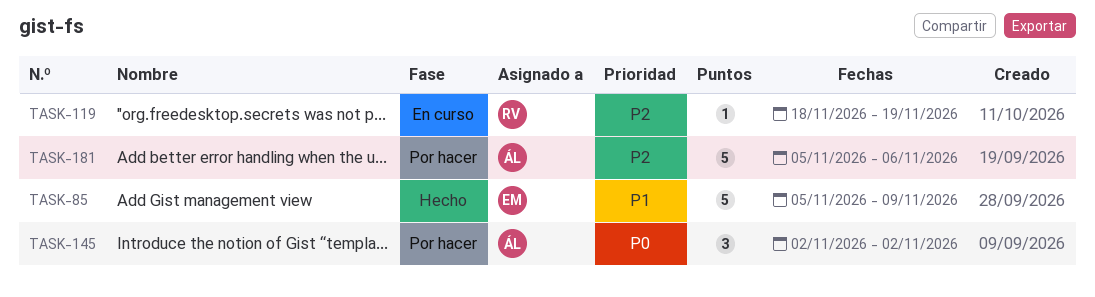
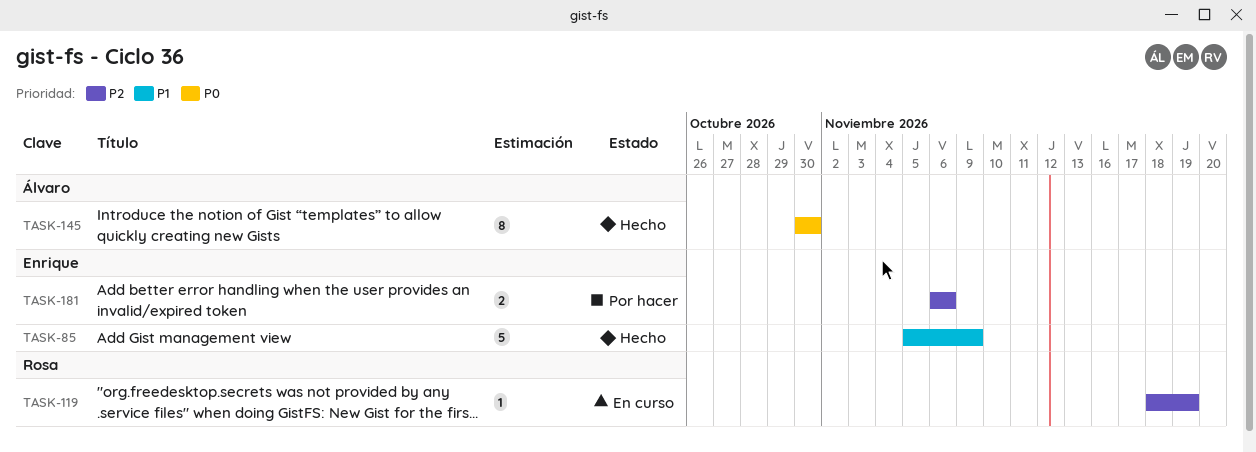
TASK-145, status: Por hacer -> Hecho
TASK-145, estimate: 3 -> 8
TASK-145, start: Nov 2 -> Oct 30
TASK-145, due: Nov 2 -> Oct 30
TASK-181, owner: Álvaro -> Enrique
TASK-181, estimate: 5 -> 2
TASK-181, start: Nov 5 -> Nov 6

